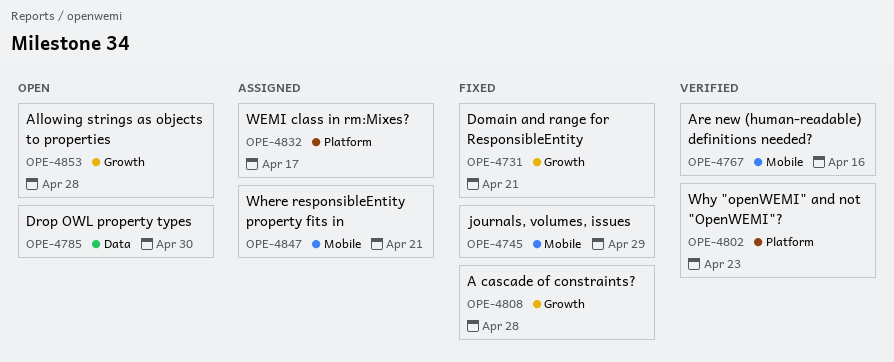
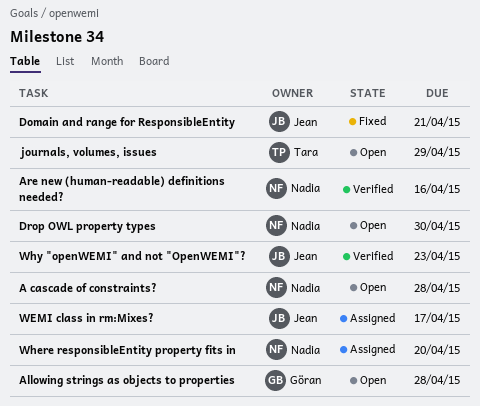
A cascade of constraints?, status: Fixed -> Open
journals, volumes, issues, status: Fixed -> Open
Where responsibleEntity property fits in, due: Apr 21 -> Apr 20

